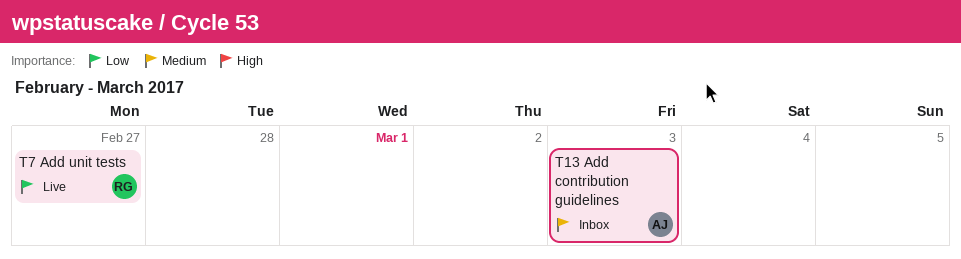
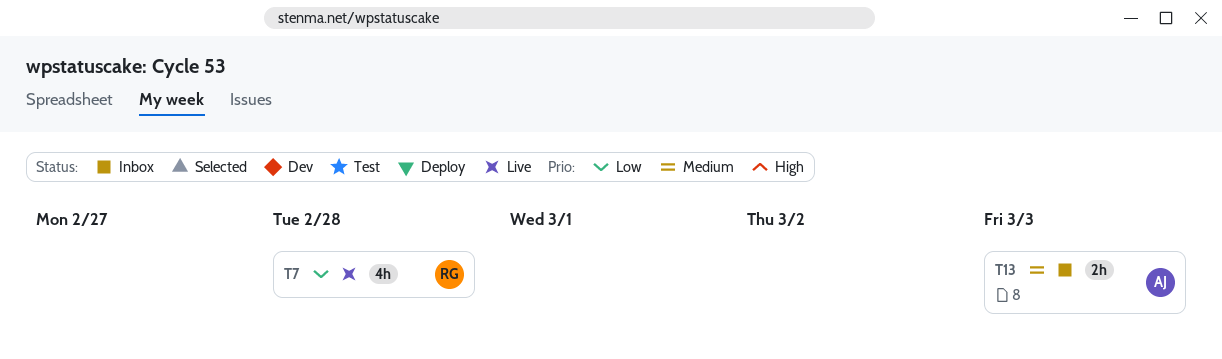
T7, due: Feb 27 -> Feb 28

